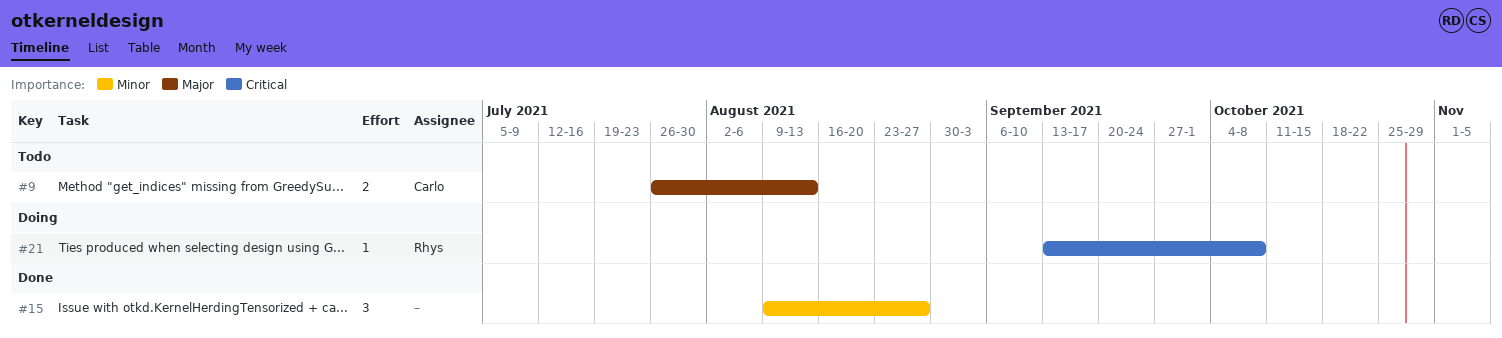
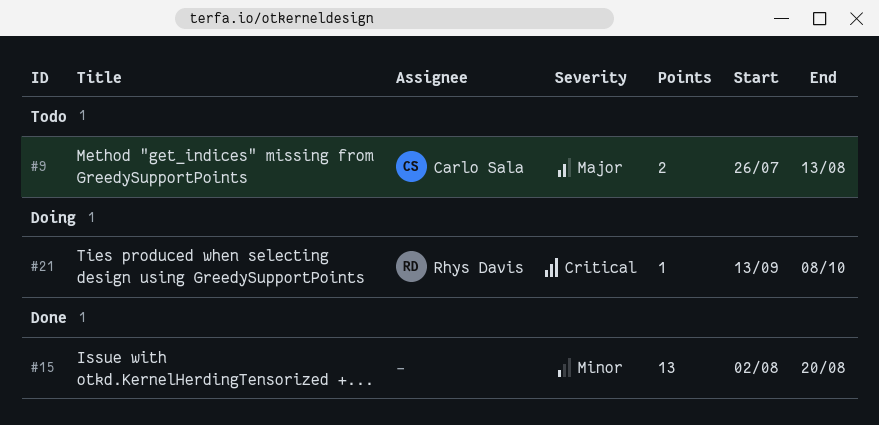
#15, estimate: 3 -> 13
#15, start: Aug 9 -> Aug 2
#15, due: Aug 27 -> Aug 20

